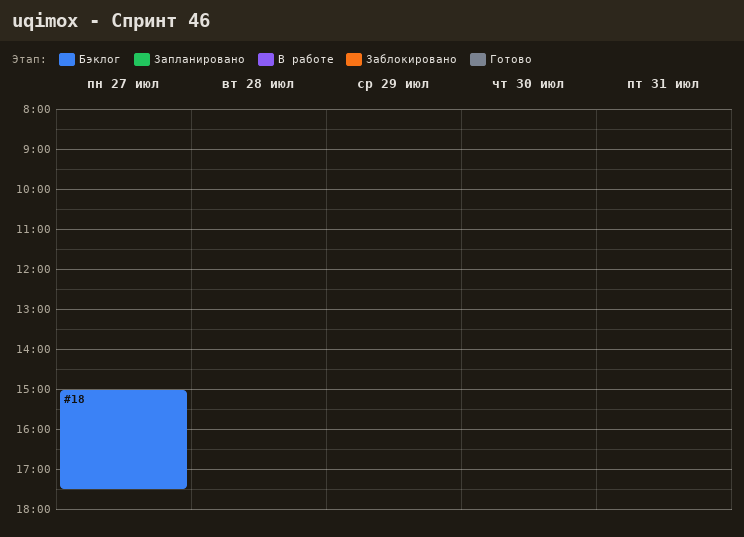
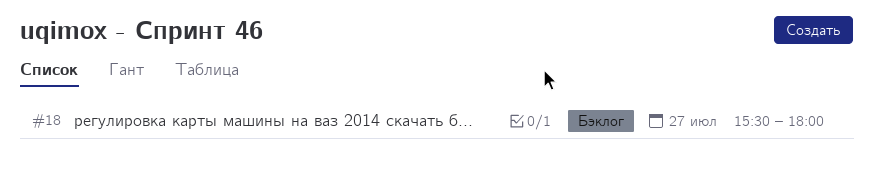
#18, begins: 15:00 -> 15:30
#18, ends: 17:30 -> 18:00

